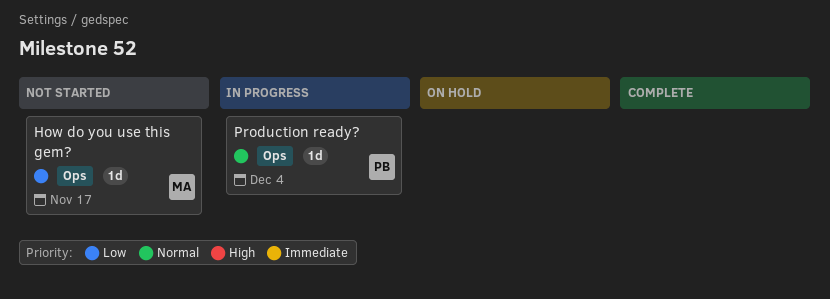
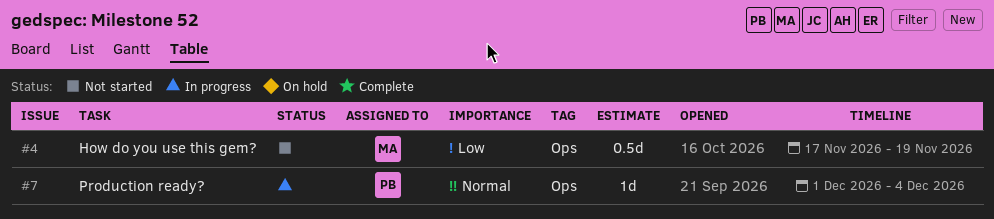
How do you use this gem?, estimate: 1d -> 0.5d
How do you use this gem?, due: Nov 17 -> Nov 19

